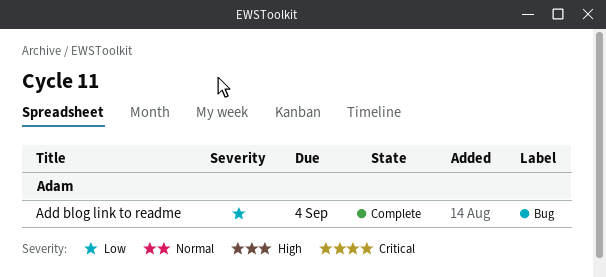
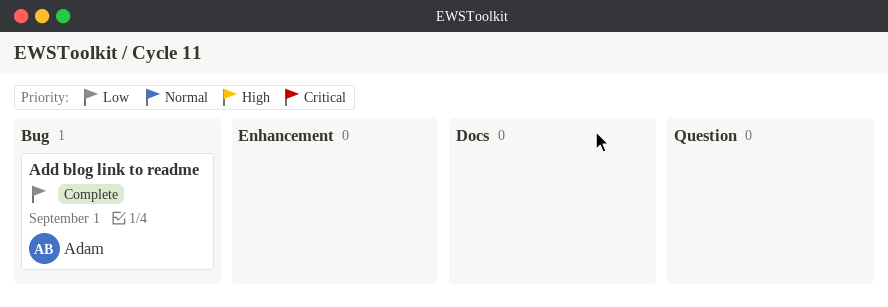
Add blog link to readme, due: Sep 4 -> Sep 1

